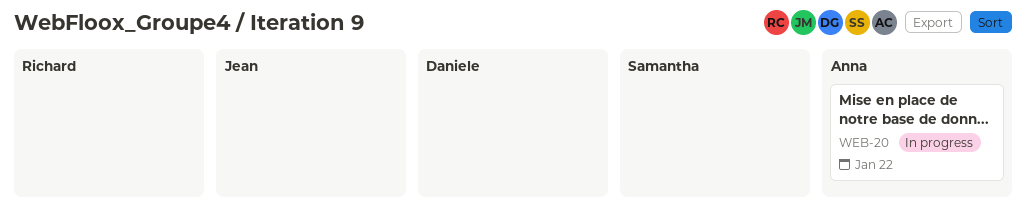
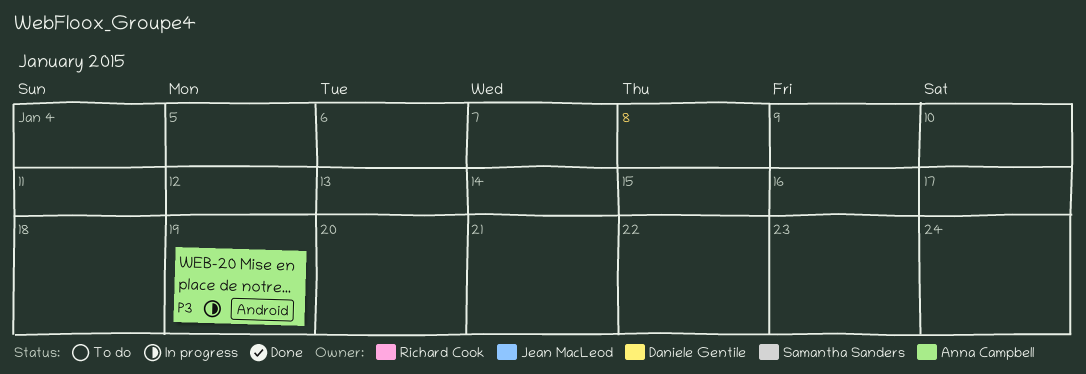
WEB-20, due: Jan 22 -> Jan 19

